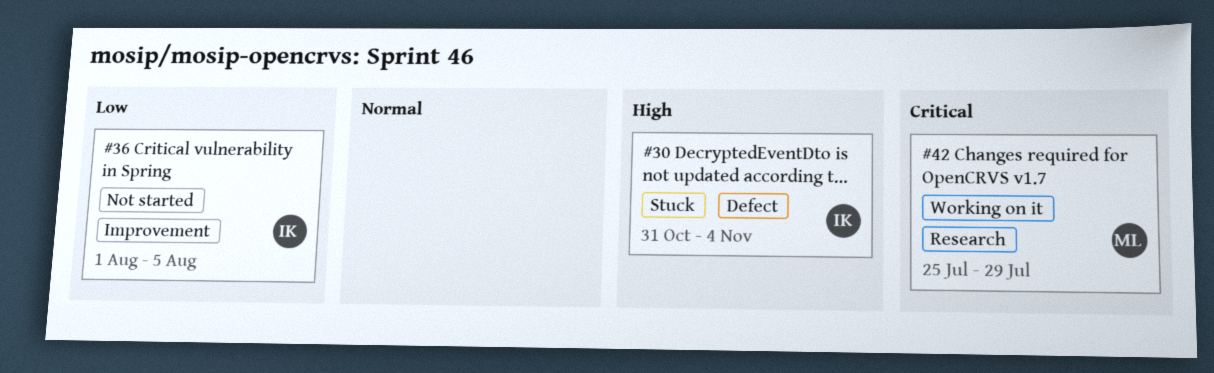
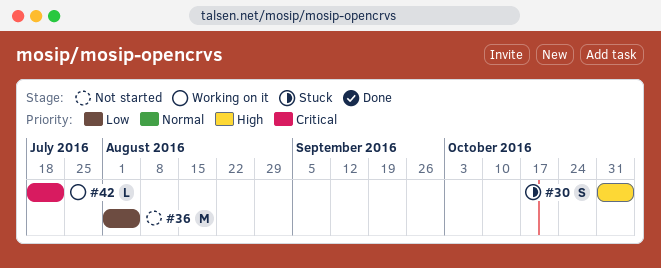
#42, start: Jul 25 -> Jul 18
#42, due: Jul 29 -> Jul 22

